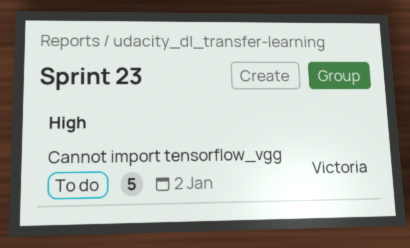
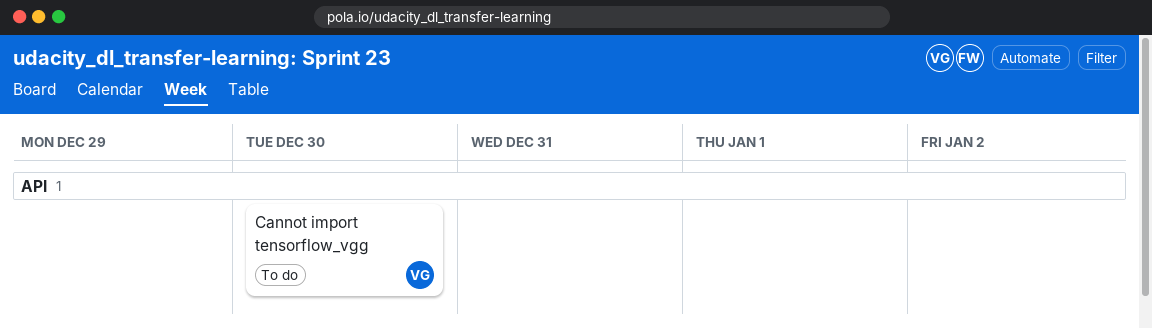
Cannot import tensorflow_vgg, due: Jan 2 -> Dec 30

